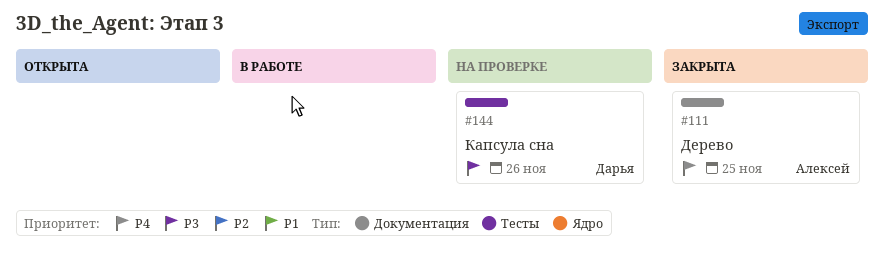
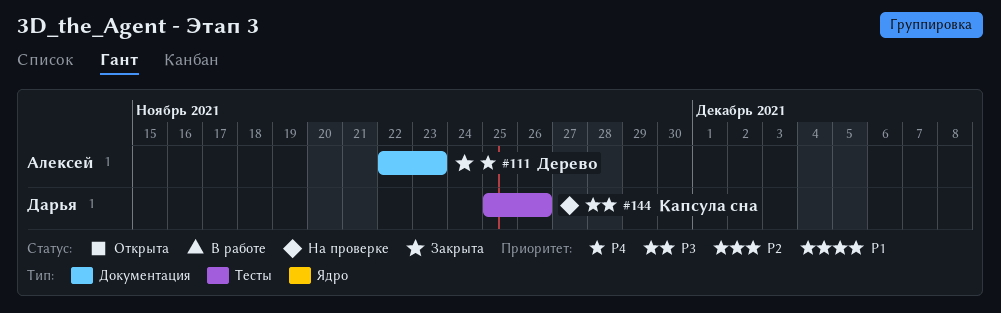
#111, due: Nov 25 -> Nov 23

